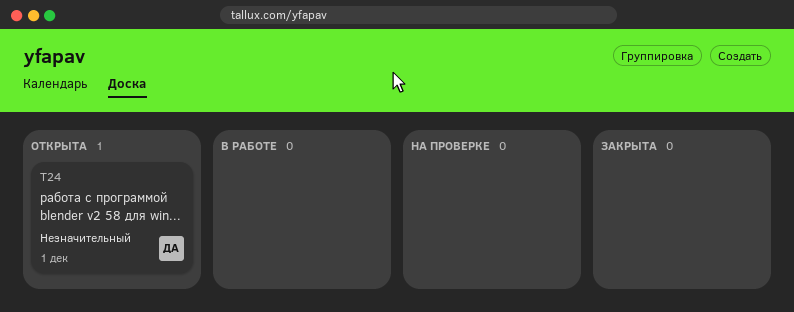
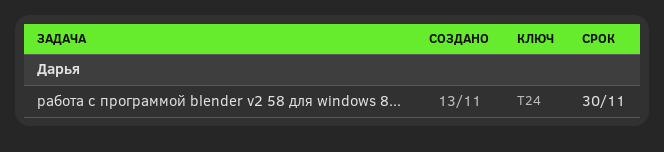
T24, due: Dec 1 -> Nov 30

